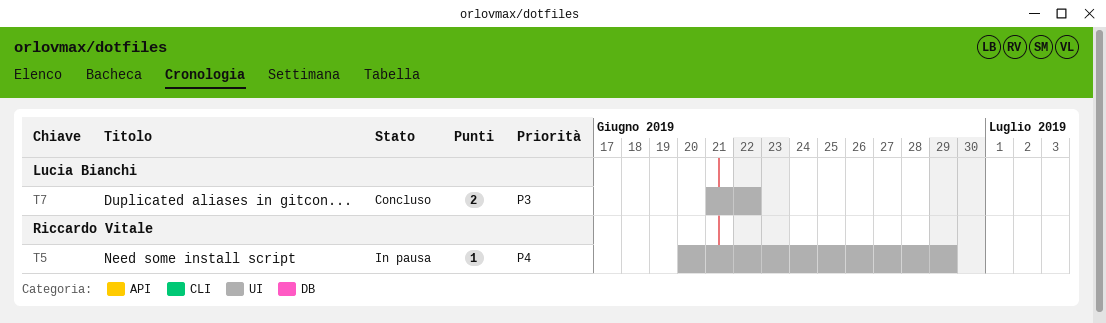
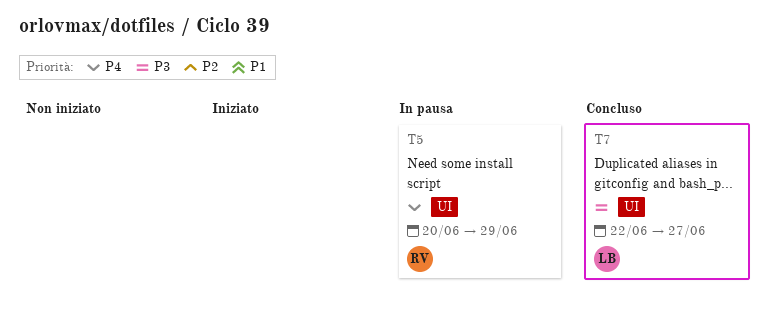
T7, start: Jun 21 -> Jun 22
T7, due: Jun 22 -> Jun 27

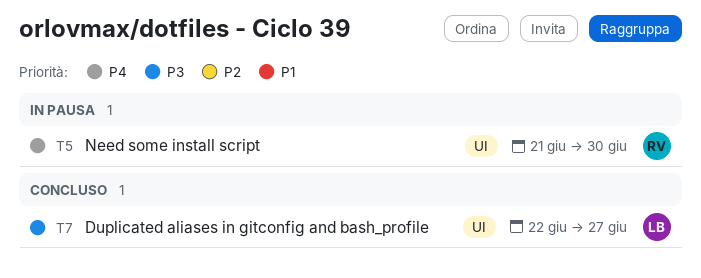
T5, start: Jun 20 -> Jun 21
T5, due: Jun 29 -> Jun 30

